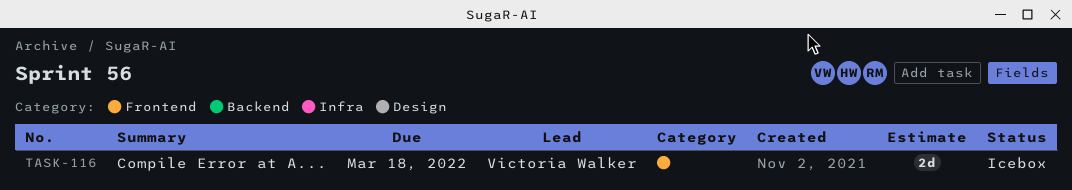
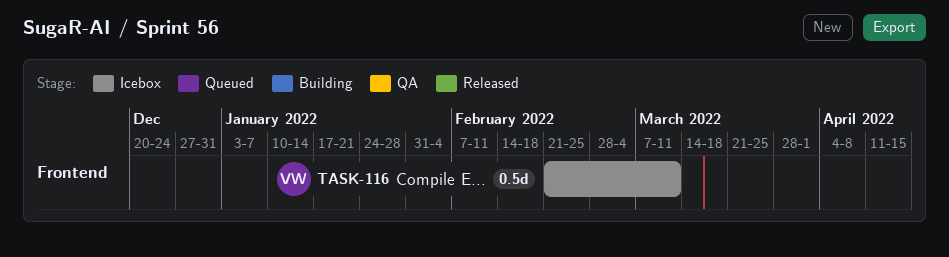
TASK-116, estimate: 2d -> 0.5d
TASK-116, due: Mar 18 -> Mar 11

